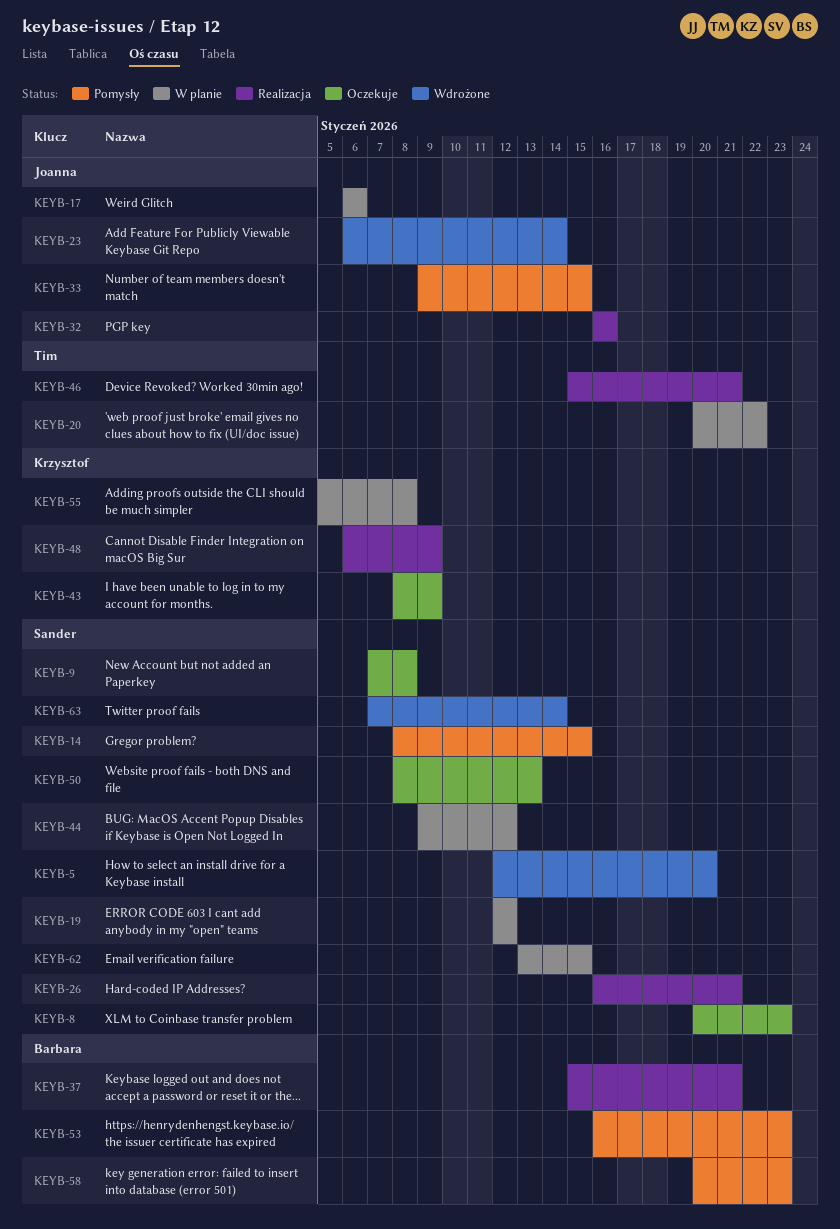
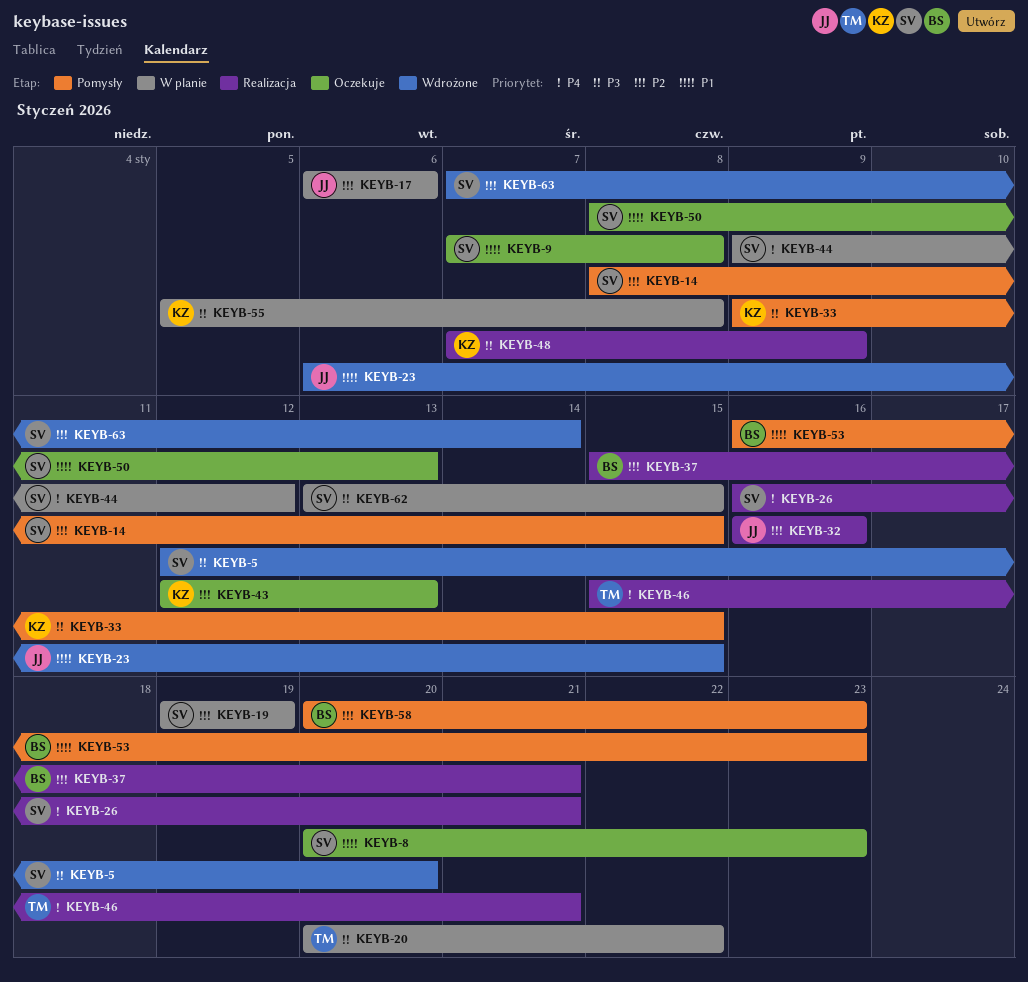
KEYB-19, start: Jan 12 -> Jan 19
KEYB-19, due: Jan 12 -> Jan 19
KEYB-23, due: Jan 14 -> Jan 15
KEYB-33, owner: Joanna -> Krzysztof
KEYB-43, start: Jan 8 -> Jan 12
KEYB-43, due: Jan 9 -> Jan 13
KEYB-48, start: Jan 6 -> Jan 7

